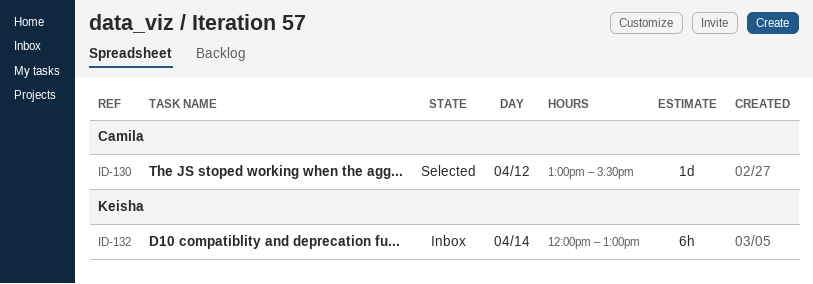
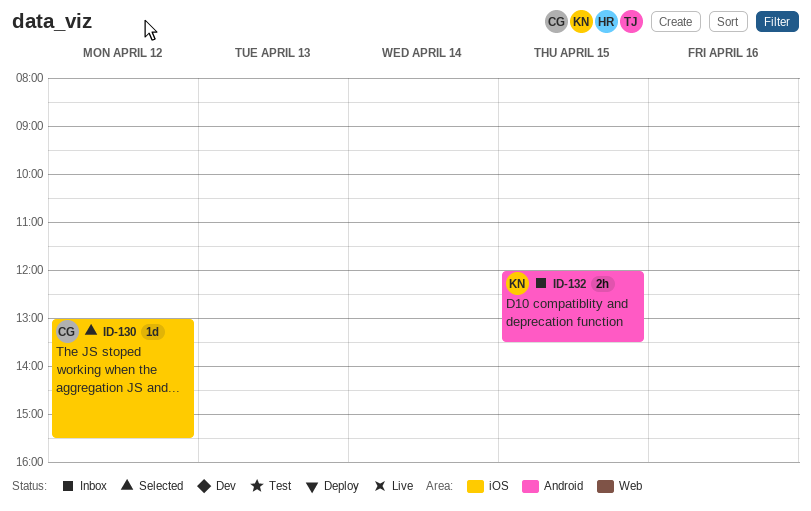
ID-132, estimate: 6h -> 2h
ID-132, day: Apr 14 -> Apr 15
ID-132, ends: 13:00 -> 13:30

